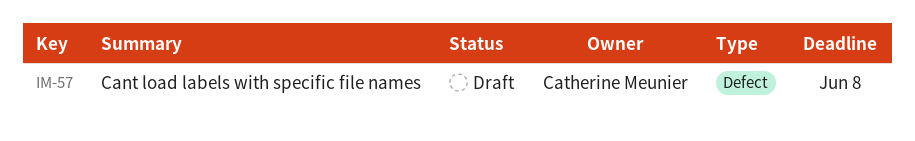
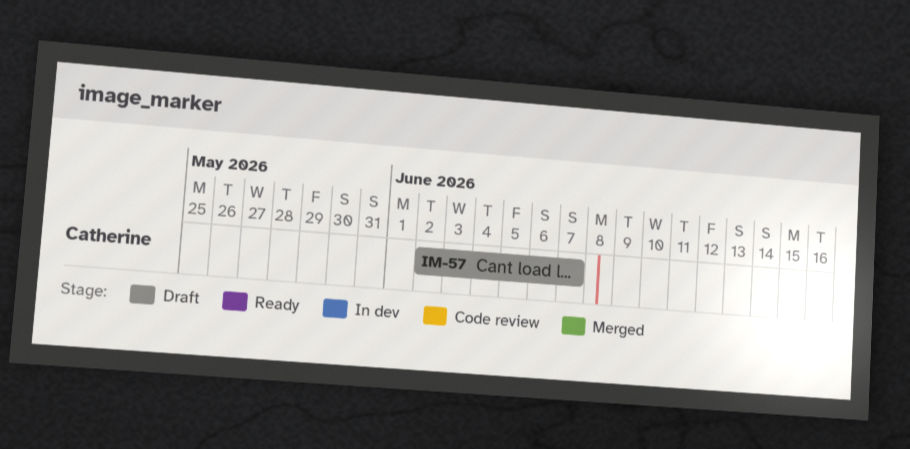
IM-57, due: Jun 8 -> Jun 7

